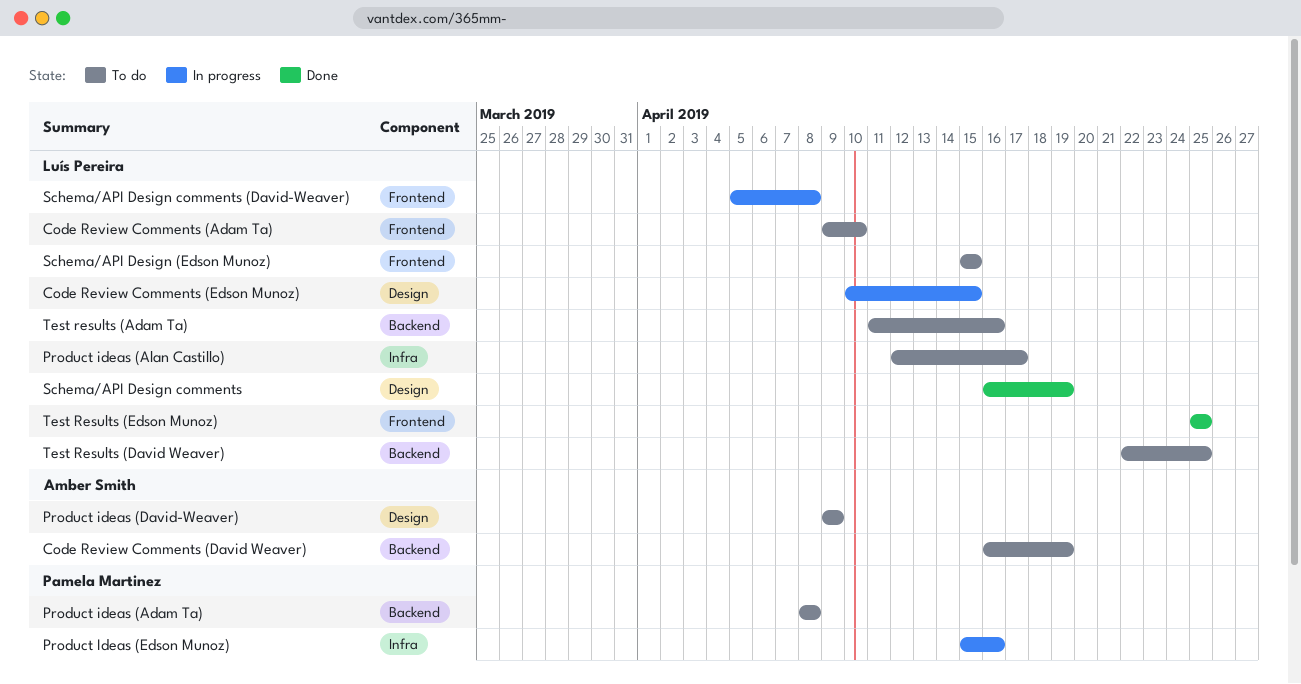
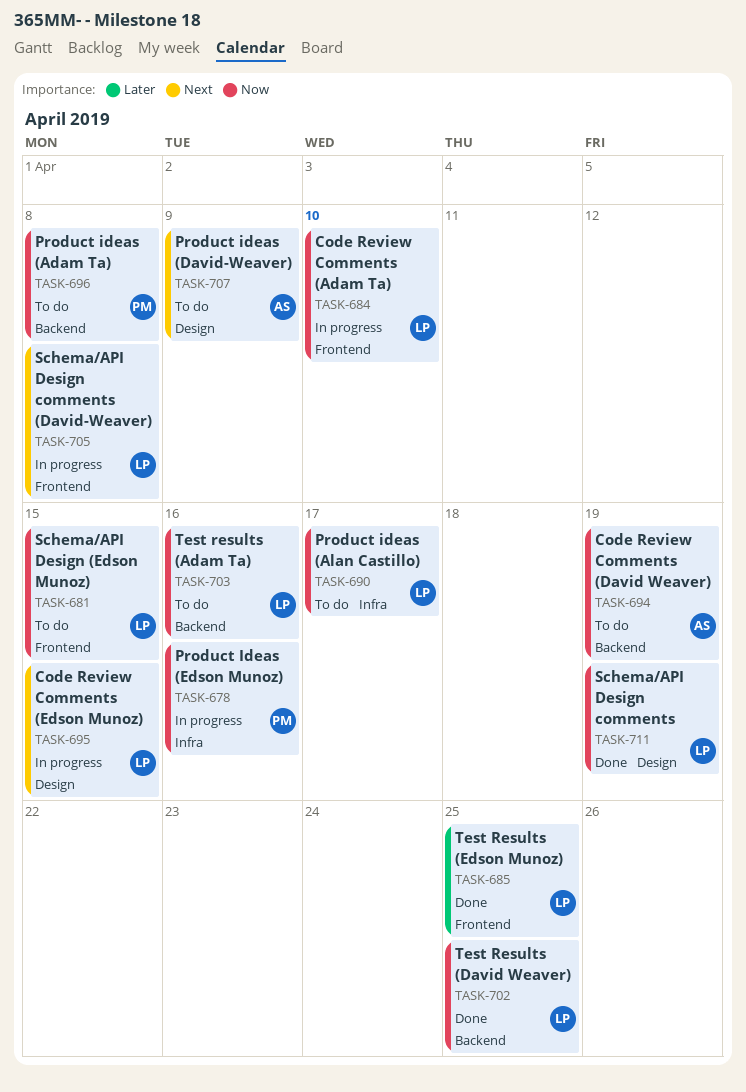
Code Review Comments (Adam Ta), status: To do -> In progress
Test Results (David Weaver), status: To do -> Done

